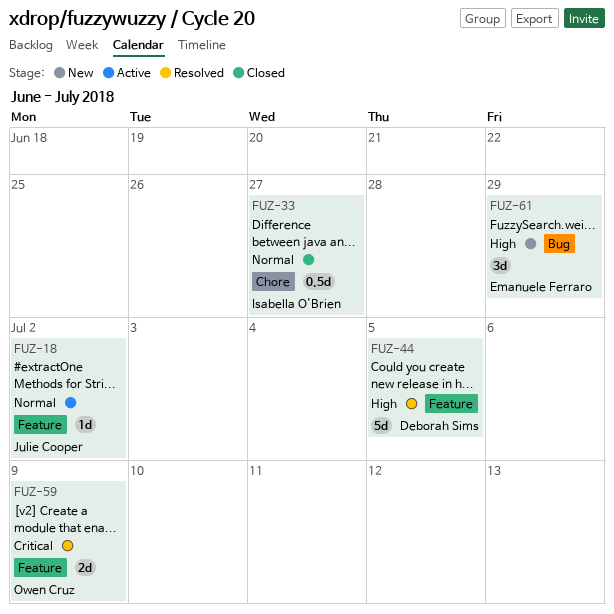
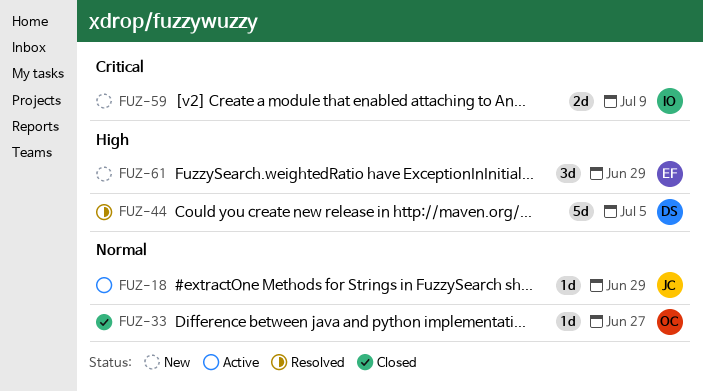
FUZ-18, due: Jul 2 -> Jun 29
FUZ-33, owner: Isabella O'Brien -> Owen Cruz
FUZ-33, estimate: 0.5d -> 1d
FUZ-59, status: Resolved -> New
FUZ-59, owner: Owen Cruz -> Isabella O'Brien

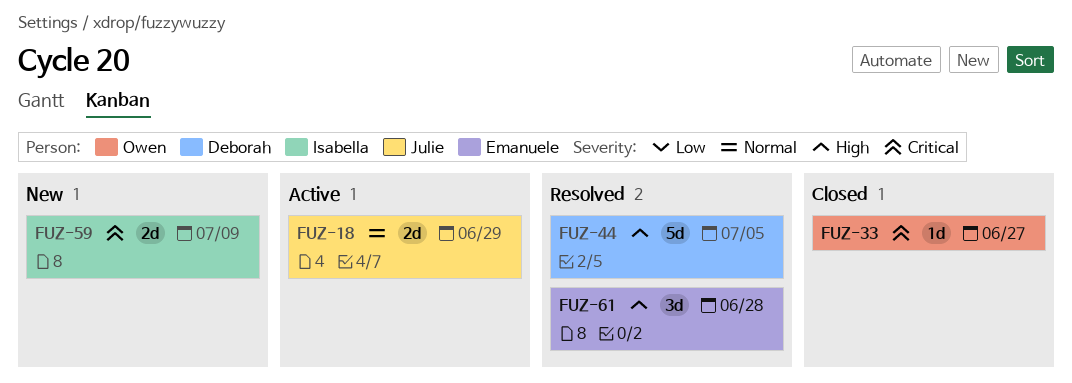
FUZ-18, estimate: 1d -> 2d
FUZ-33, priority: Normal -> Critical
FUZ-61, status: New -> Resolved
FUZ-61, due: Jun 29 -> Jun 28

